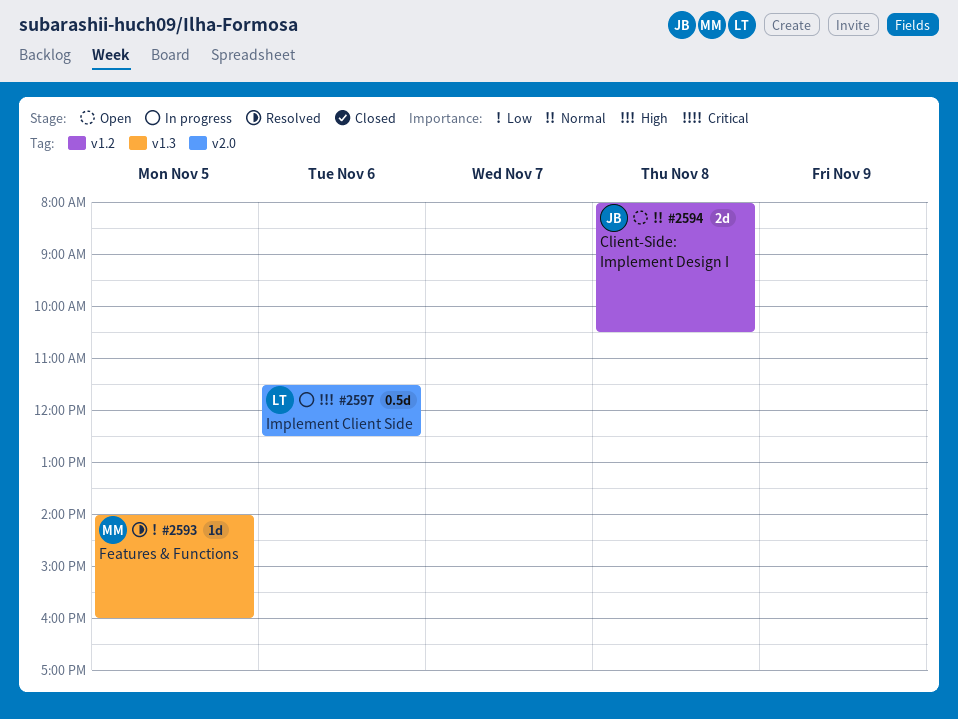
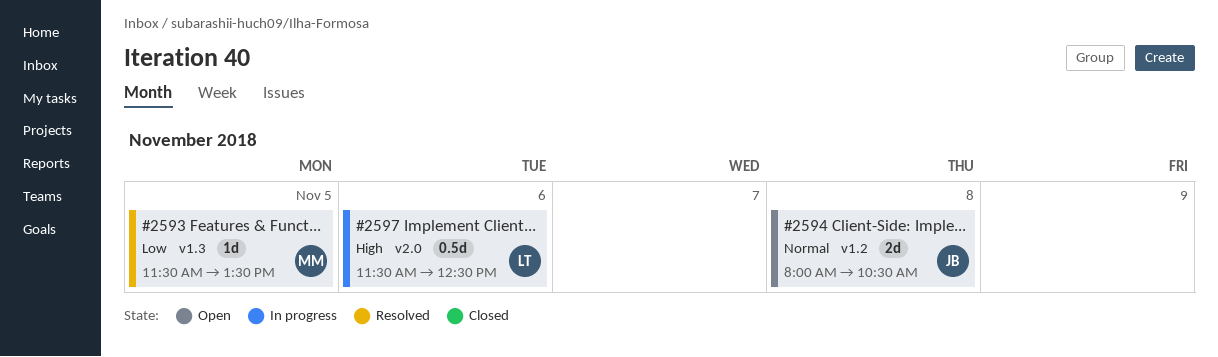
#2593, begins: 14:00 -> 11:30
#2593, ends: 16:00 -> 13:30

